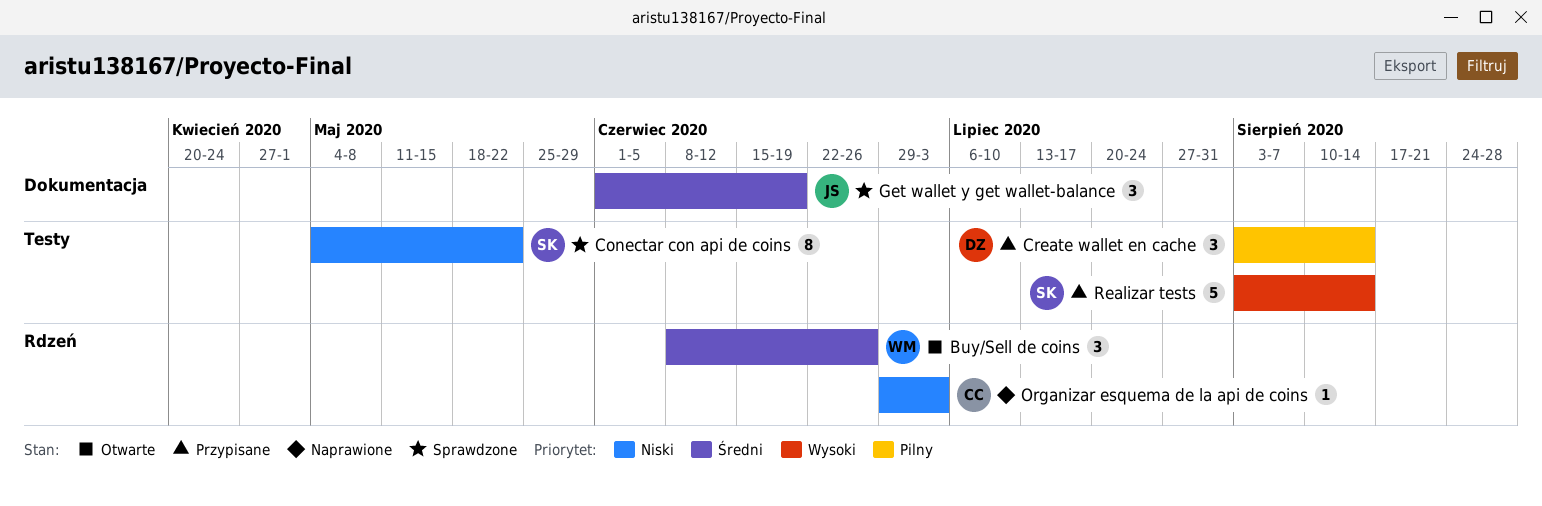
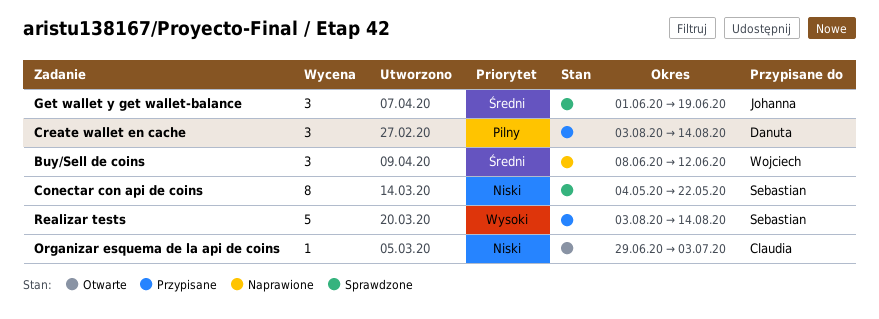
Buy/Sell de coins, status: Otwarte -> Naprawione
Buy/Sell de coins, due: Jun 26 -> Jun 12
Organizar esquema de la api de coins, status: Naprawione -> Otwarte

